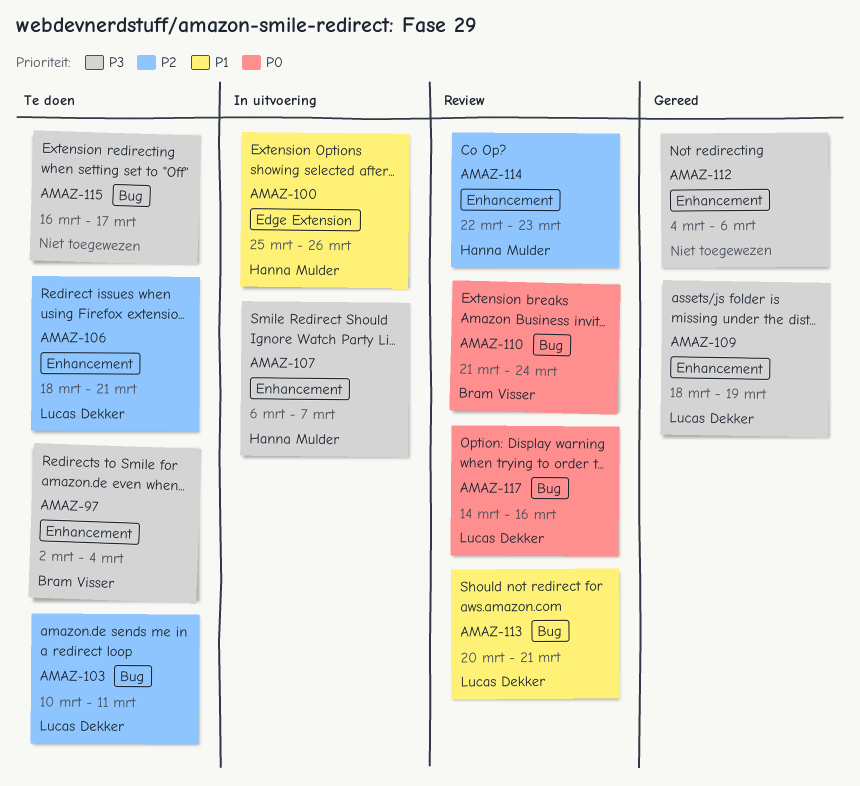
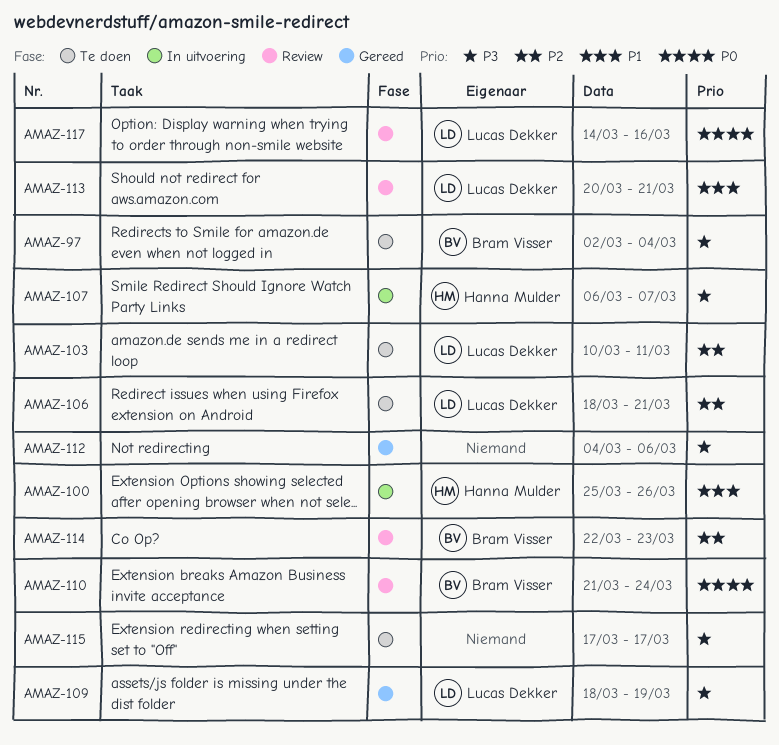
AMAZ-114, owner: Hanna Mulder -> Bram Visser
AMAZ-115, start: Mar 16 -> Mar 17

